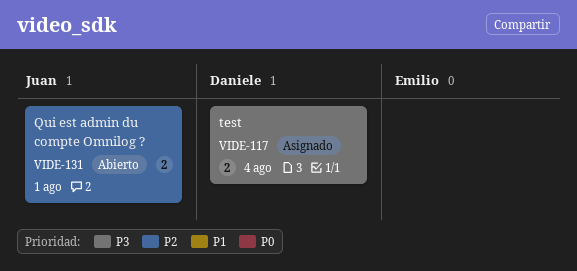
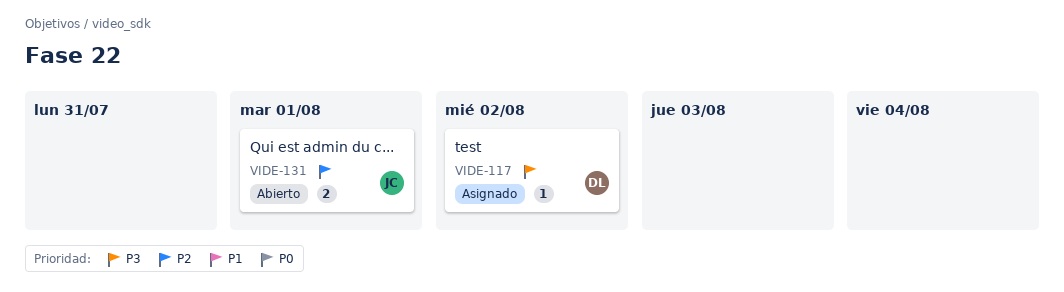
VIDE-117, estimate: 2 -> 1
VIDE-117, due: Aug 4 -> Aug 2

